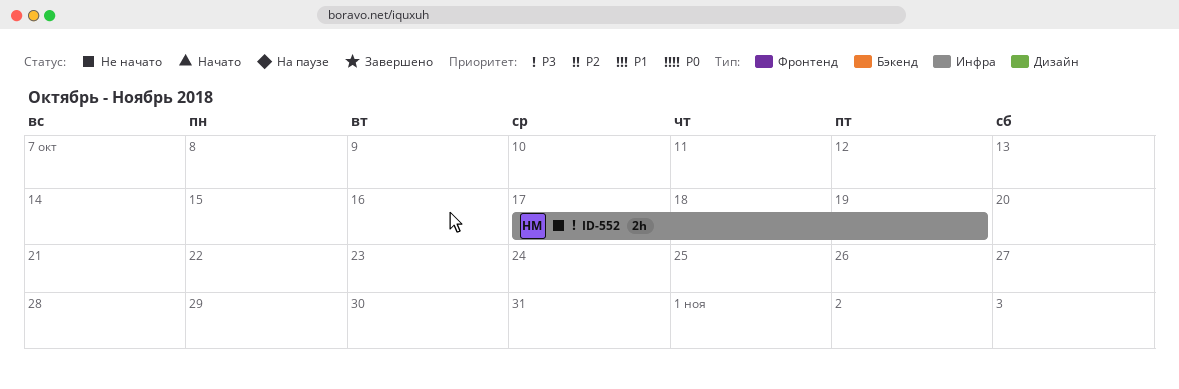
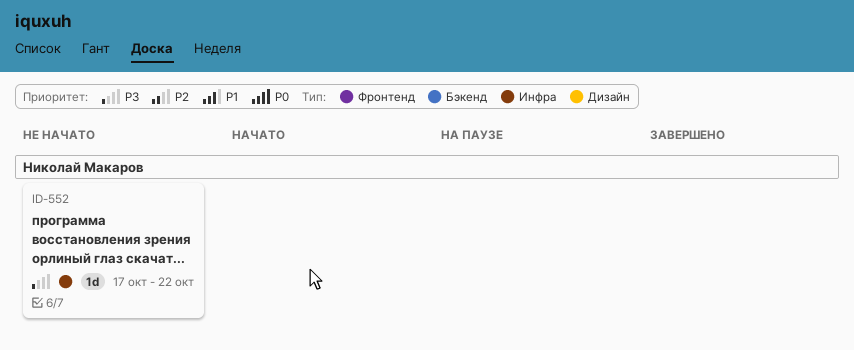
ID-552, estimate: 2h -> 1d
ID-552, due: Oct 19 -> Oct 22

